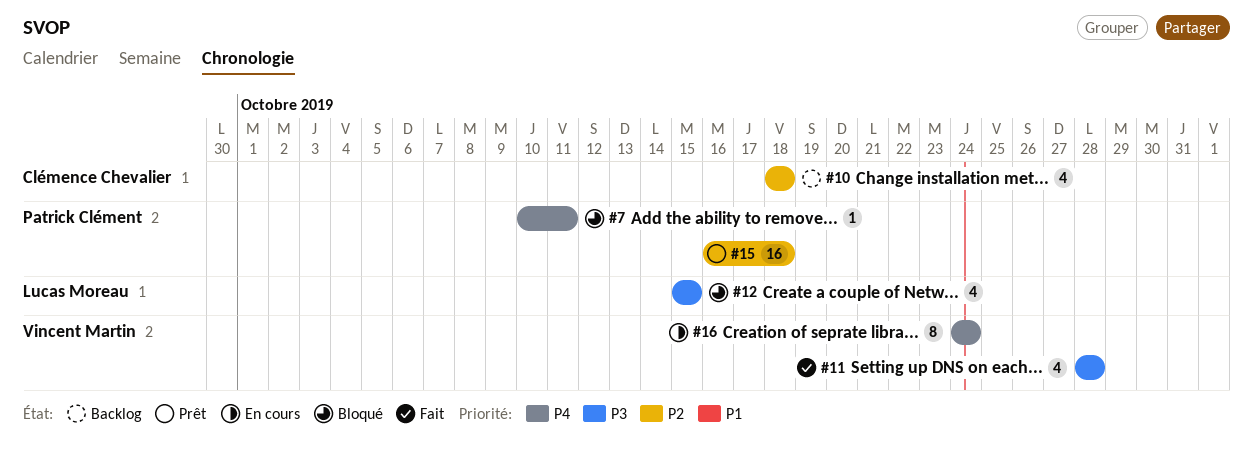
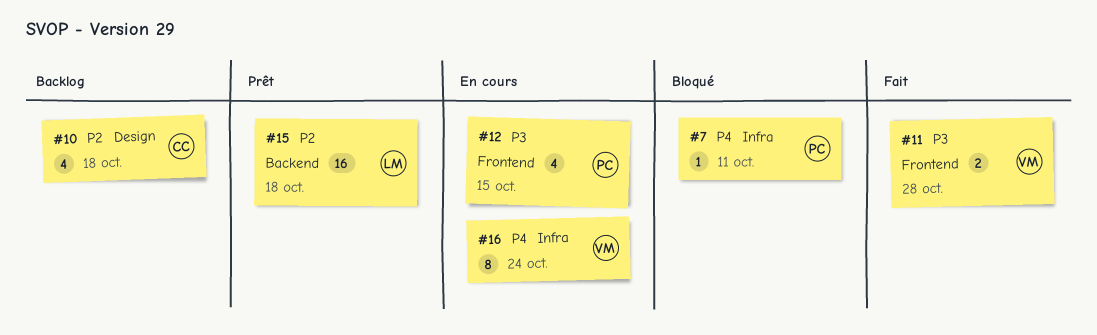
#11, estimate: 4 -> 2
#12, status: Bloqué -> En cours
#12, owner: Lucas Moreau -> Patrick Clément
#15, owner: Patrick Clément -> Lucas Moreau

